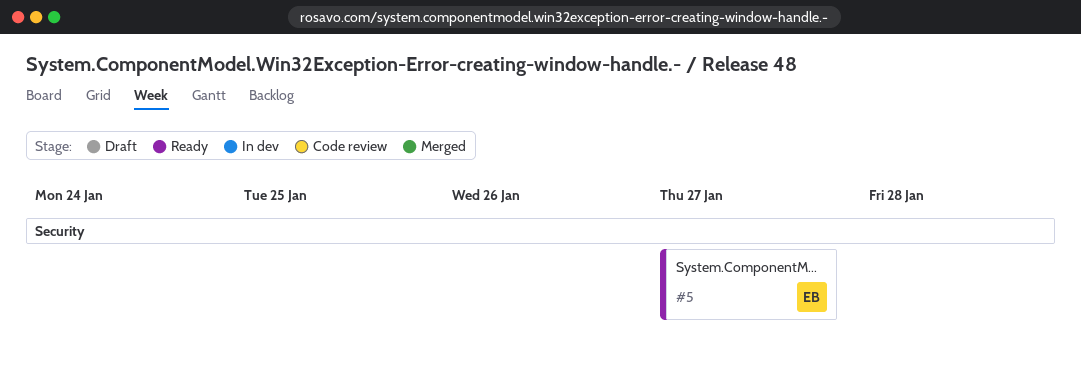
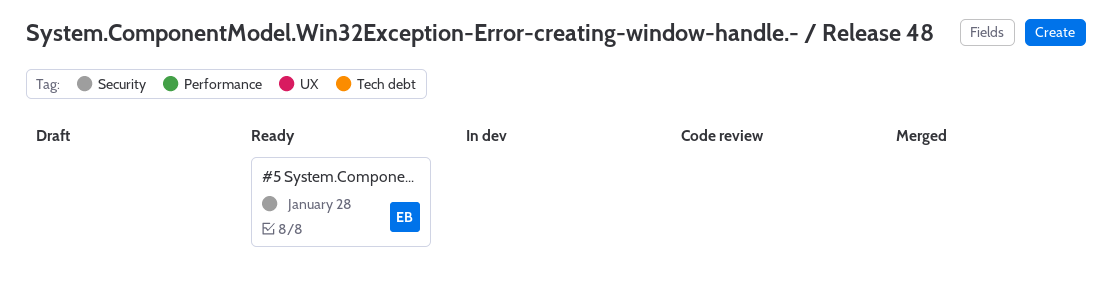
#5, due: Jan 27 -> Jan 28

